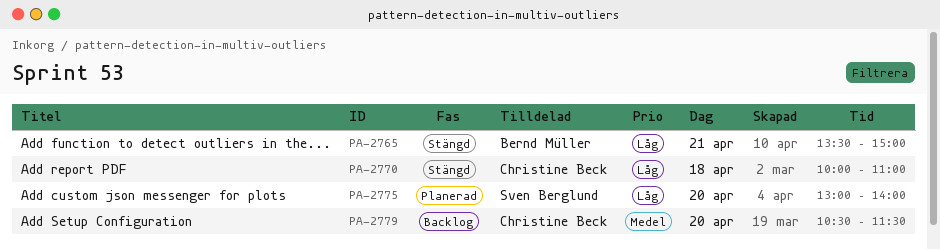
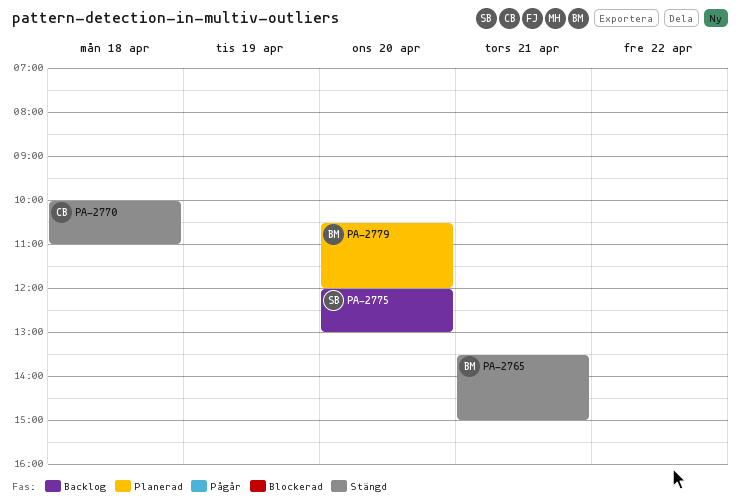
PA-2775, status: Planerad -> Backlog
PA-2775, begins: 13:00 -> 12:00
PA-2775, ends: 14:00 -> 13:00
PA-2779, status: Backlog -> Planerad
PA-2779, owner: Christine Beck -> Bernd Müller
PA-2779, ends: 11:30 -> 12:00

